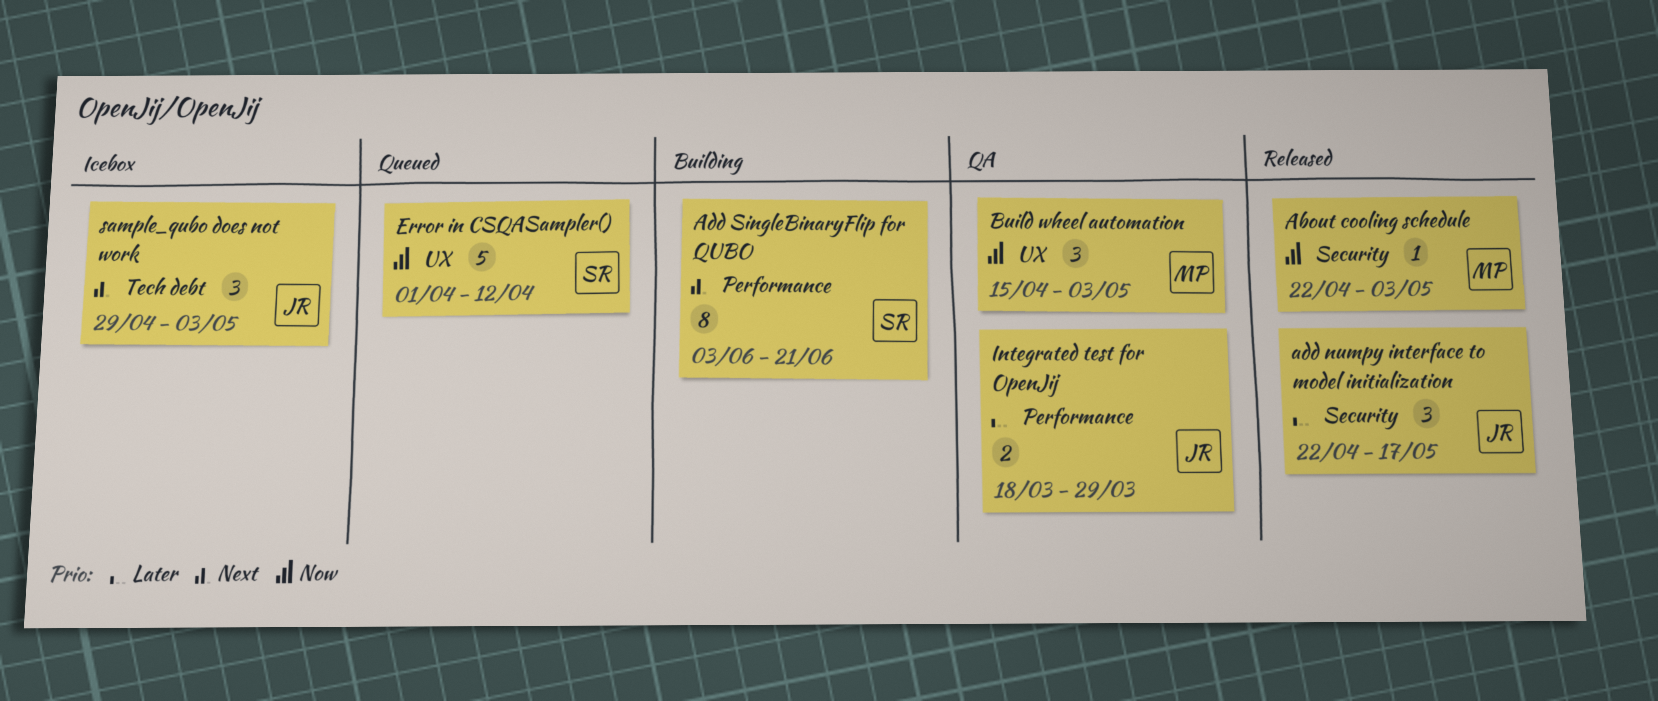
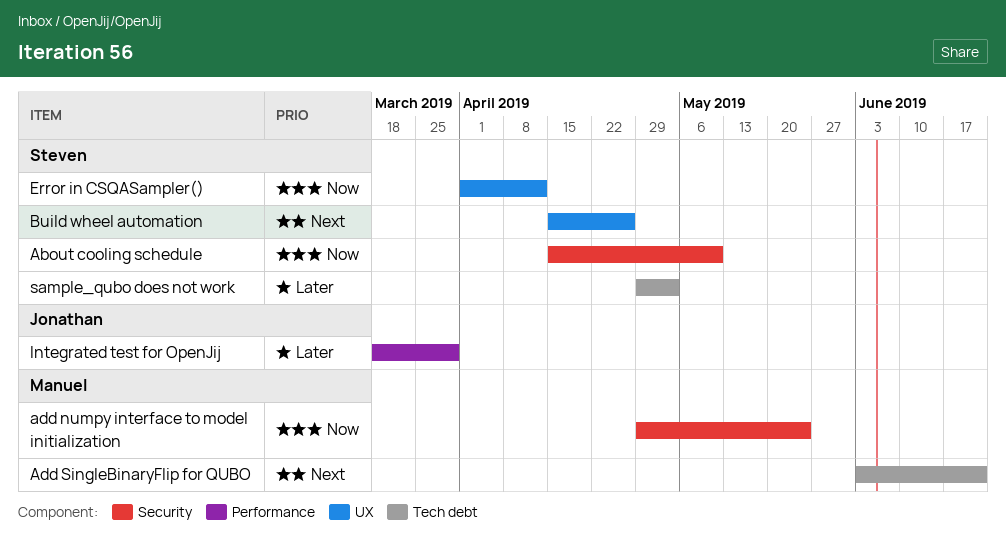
About cooling schedule, owner: Manuel -> Steven
About cooling schedule, start: Apr 22 -> Apr 15
About cooling schedule, due: May 3 -> May 10
add numpy interface to model initialization, owner: Jonathan -> Manuel
add numpy interface to model initialization, priority: Later -> Now
add numpy interface to model initialization, start: Apr 22 -> Apr 29
add numpy interface to model initialization, due: May 17 -> May 24
Add SingleBinaryFlip for QUBO, owner: Steven -> Manuel
Add SingleBinaryFlip for QUBO, label: Performance -> Tech debt
Build wheel automation, owner: Manuel -> Steven
Build wheel automation, priority: Now -> Next
Build wheel automation, due: May 3 -> Apr 26
sample_qubo does not work, owner: Jonathan -> Steven
sample_qubo does not work, priority: Next -> Later

